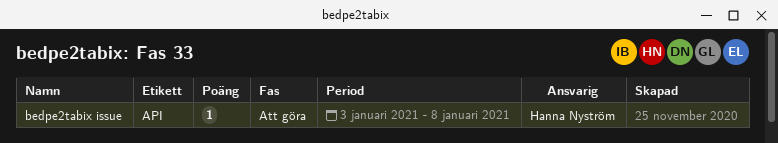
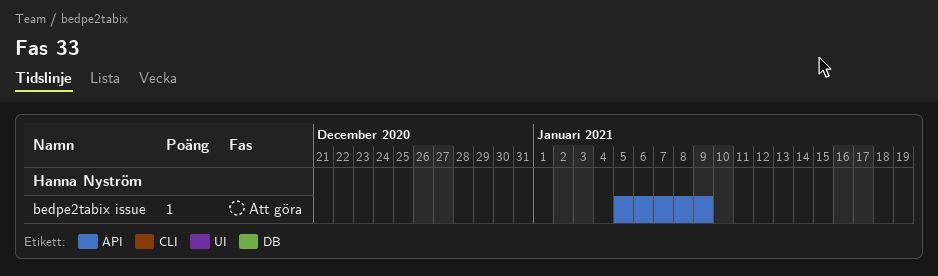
bedpe2tabix issue, start: Jan 3 -> Jan 5
bedpe2tabix issue, due: Jan 8 -> Jan 9

